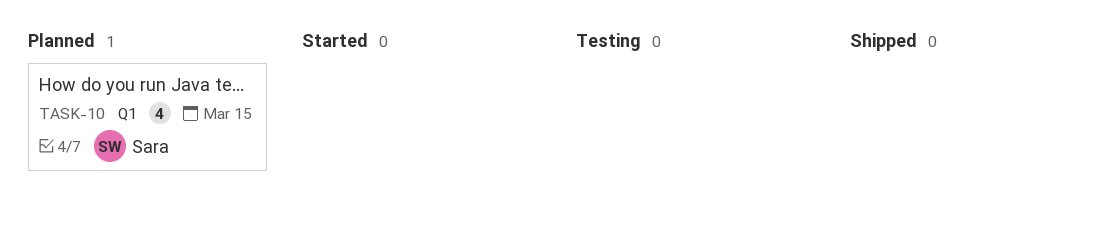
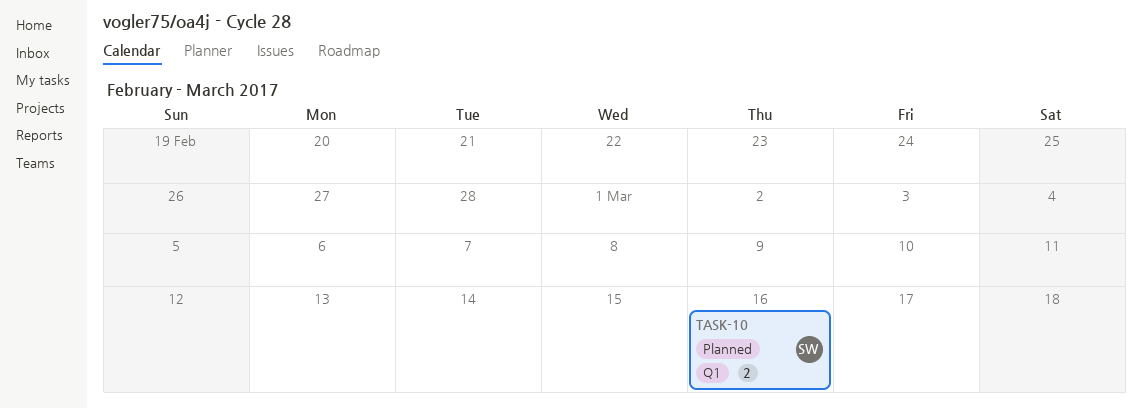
TASK-10, estimate: 4 -> 2
TASK-10, due: Mar 15 -> Mar 16

